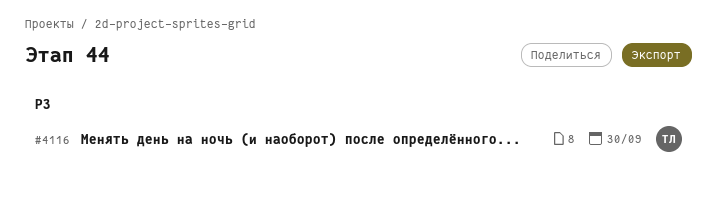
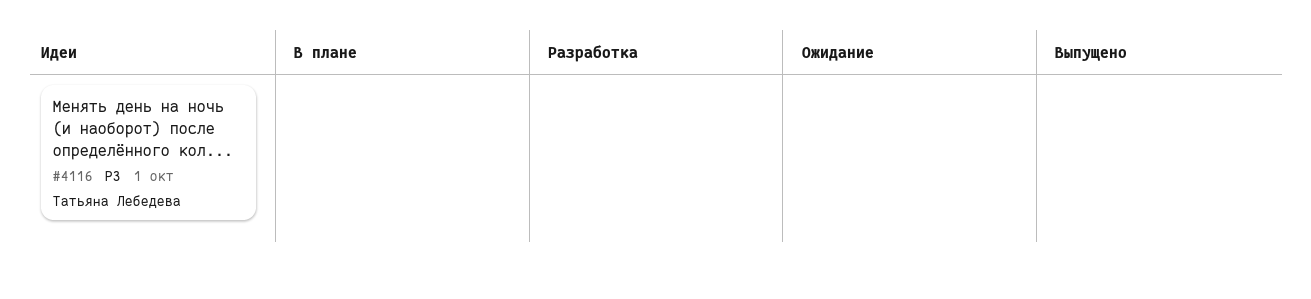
#4116, due: Sep 30 -> Oct 1

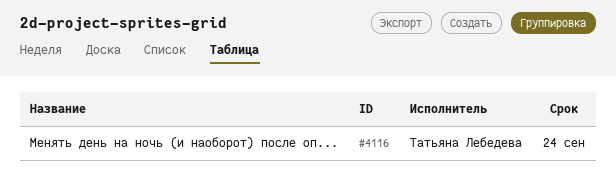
#4116, due: Oct 1 -> Sep 24

